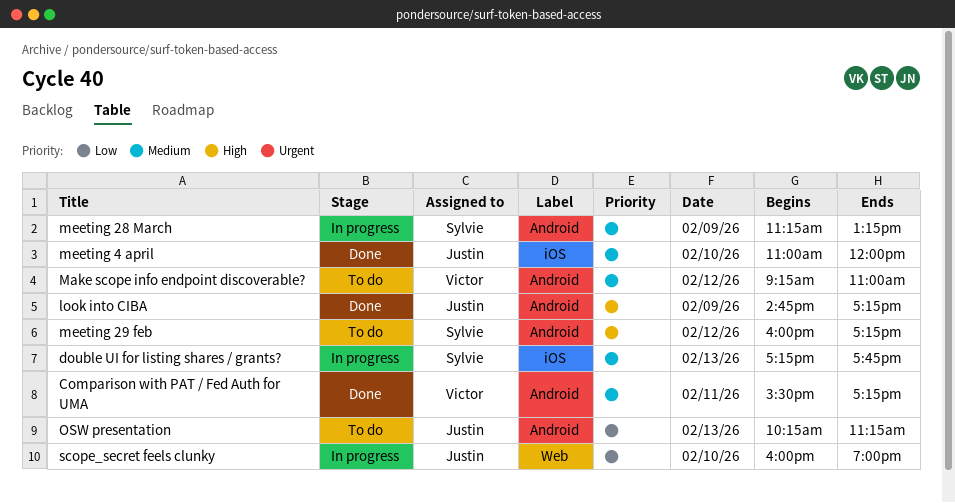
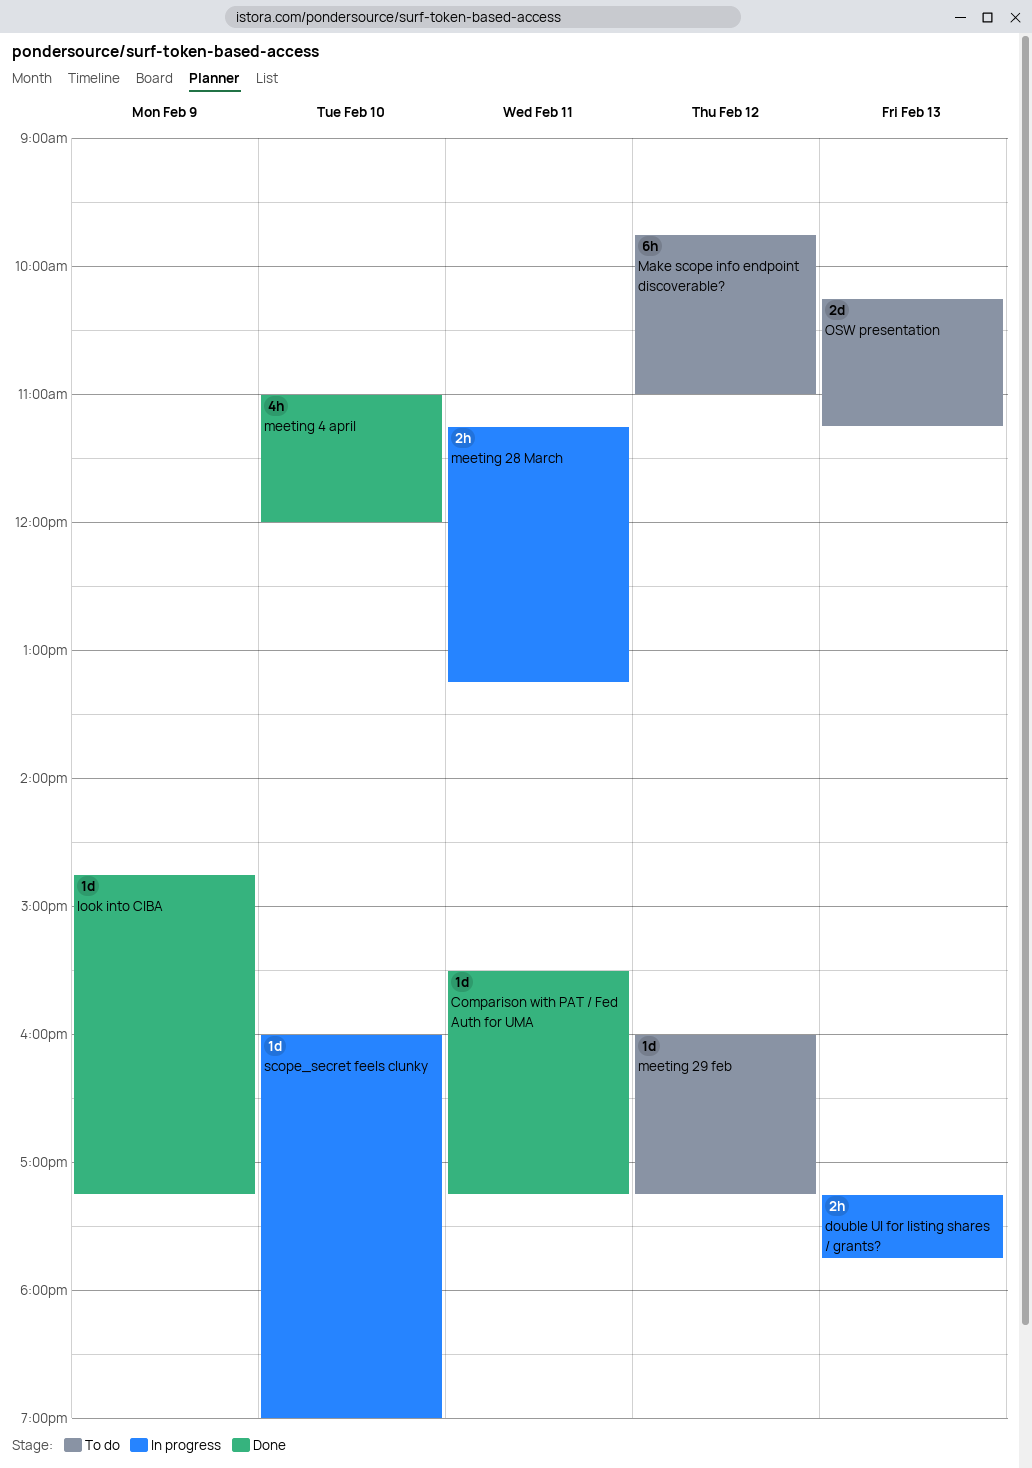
Make scope info endpoint discoverable?, begins: 09:15 -> 09:45
meeting 28 March, day: Feb 9 -> Feb 11

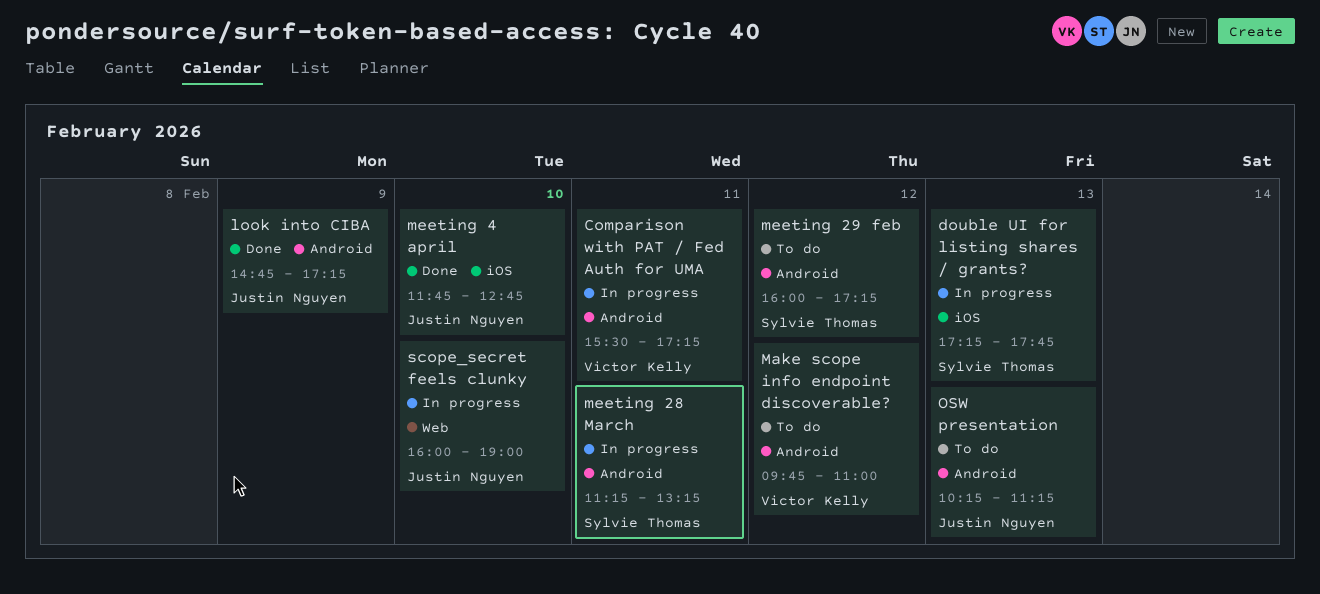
Comparison with PAT / Fed Auth for UMA, status: Done -> In progress
meeting 4 april, begins: 11:00 -> 11:45
meeting 4 april, ends: 12:00 -> 12:45

